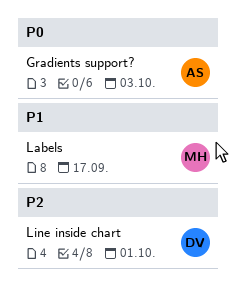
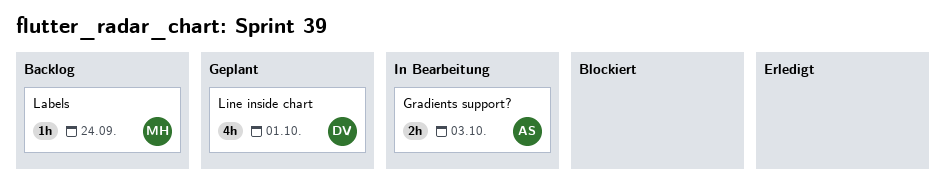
Labels, due: Sep 17 -> Sep 24

